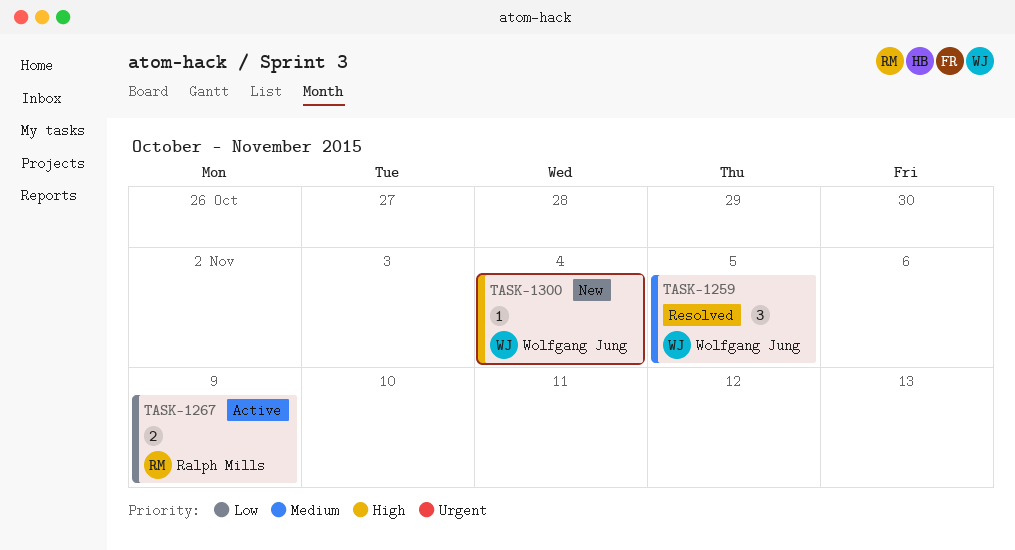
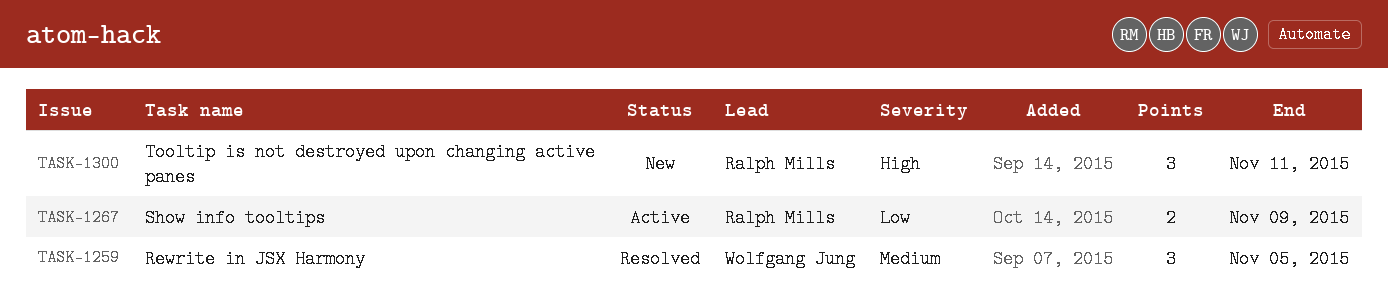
TASK-1300, owner: Wolfgang Jung -> Ralph Mills
TASK-1300, estimate: 1 -> 3
TASK-1300, due: Nov 4 -> Nov 11

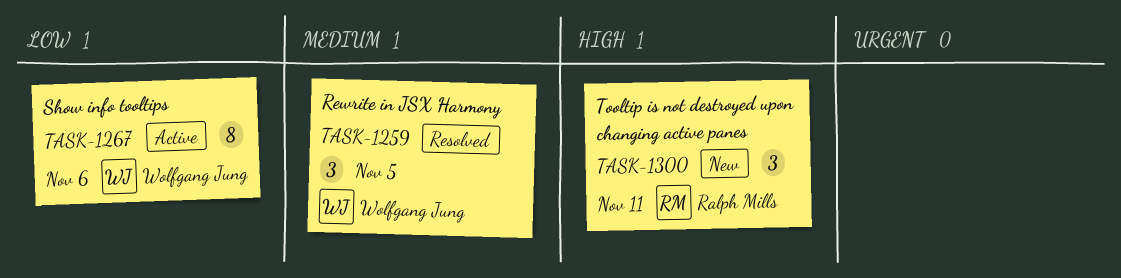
TASK-1267, owner: Ralph Mills -> Wolfgang Jung
TASK-1267, estimate: 2 -> 8
TASK-1267, due: Nov 9 -> Nov 6

